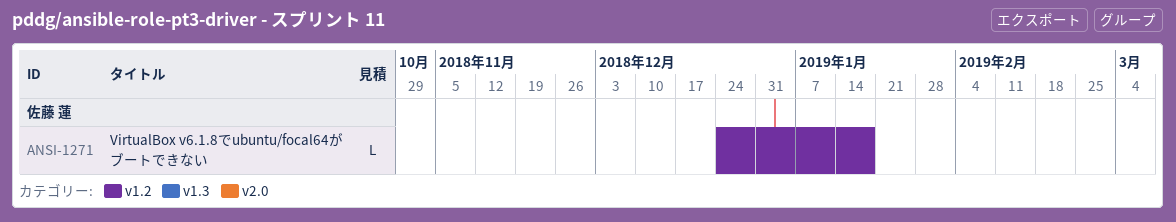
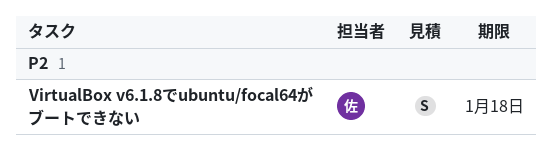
VirtualBox v6.1.8でubuntu/focal64がブートできない, estimate: L -> S

